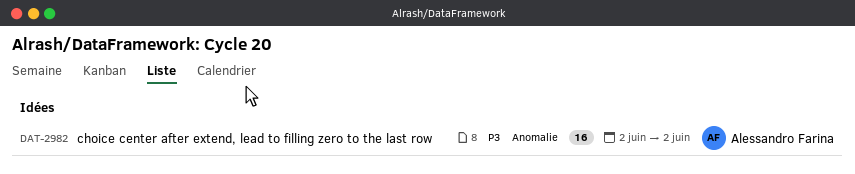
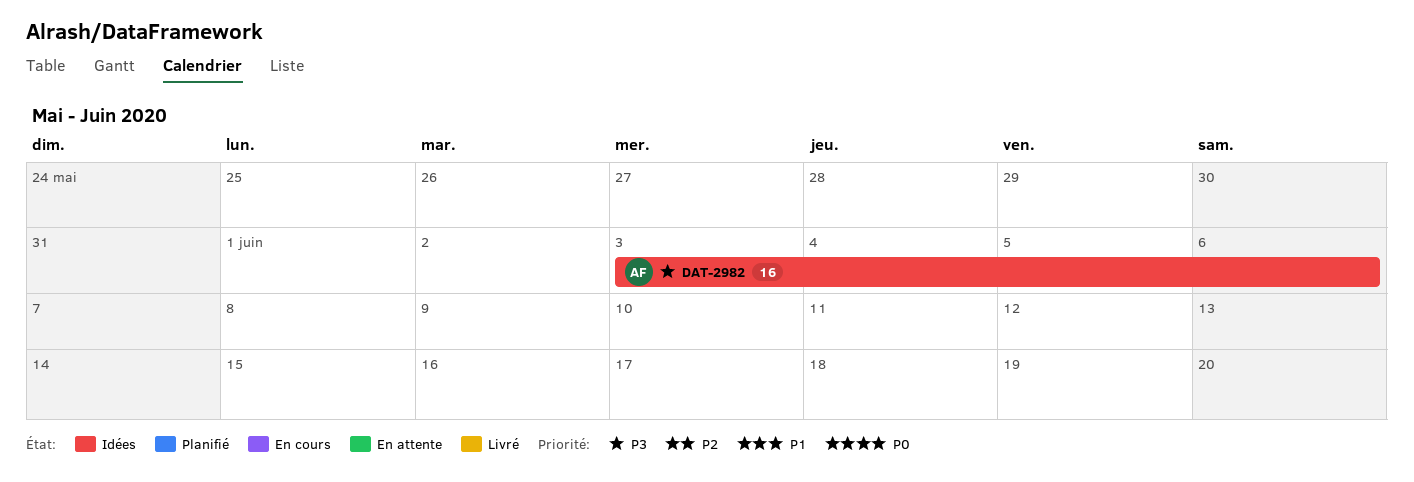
DAT-2982, start: Jun 2 -> Jun 3
DAT-2982, due: Jun 2 -> Jun 6

